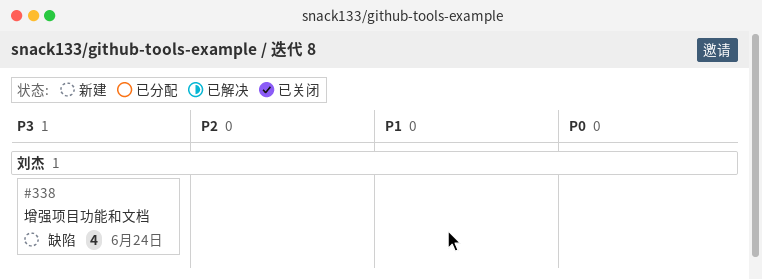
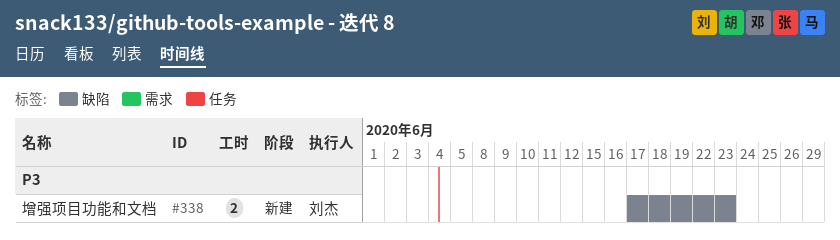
#338, estimate: 4 -> 2
#338, due: Jun 24 -> Jun 23

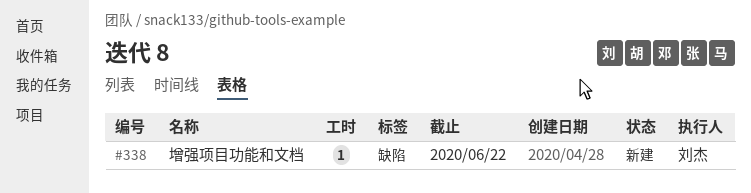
#338, estimate: 2 -> 1
#338, due: Jun 23 -> Jun 22

